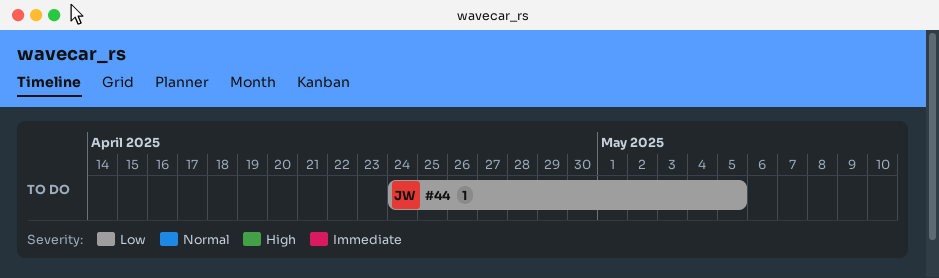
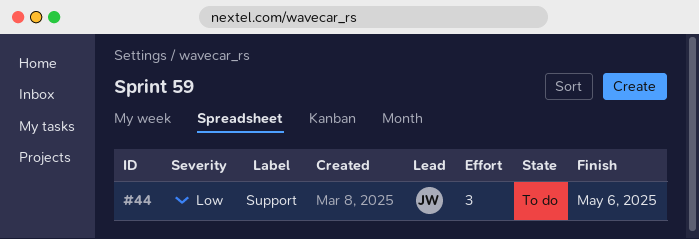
#44, estimate: 1 -> 3
#44, due: May 5 -> May 6

